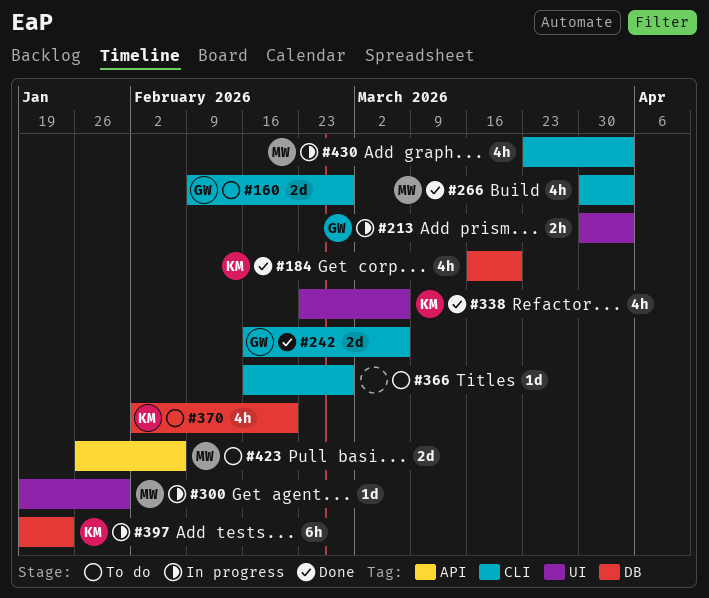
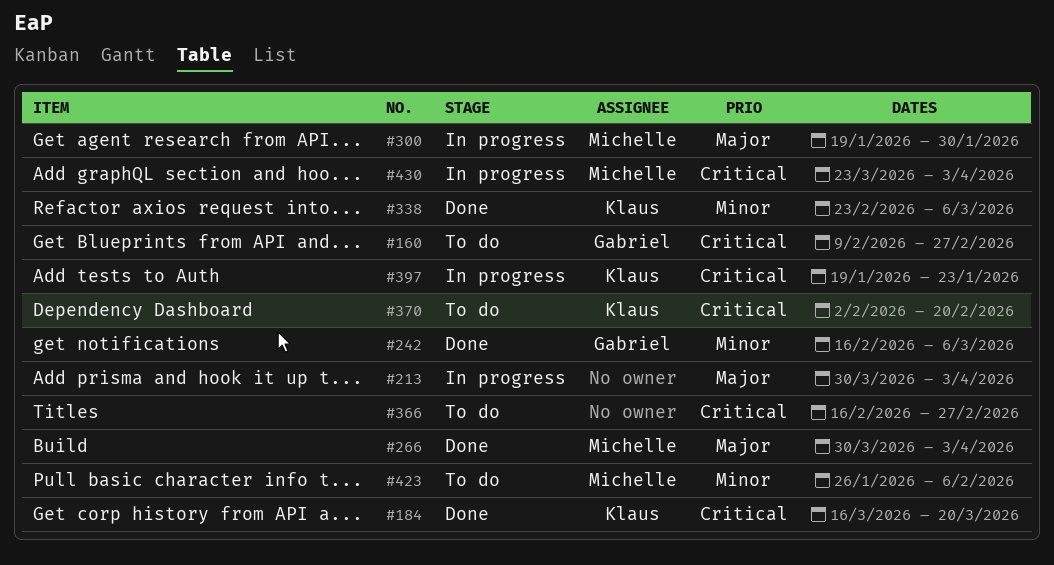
#213, owner: Gabriel -> none

